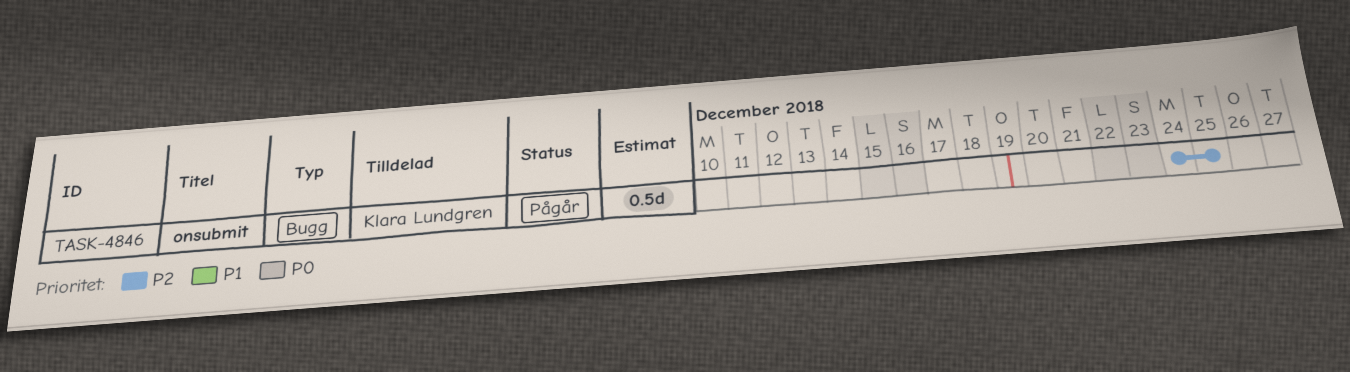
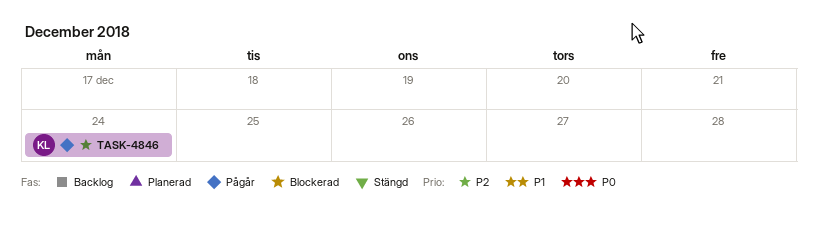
TASK-4846, due: Dec 25 -> Dec 24

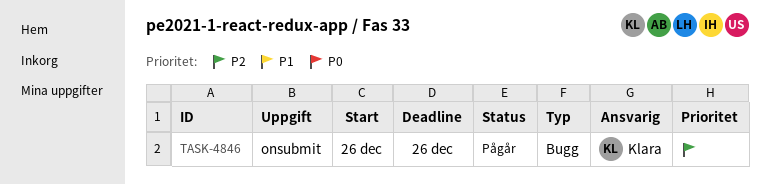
TASK-4846, start: Dec 24 -> Dec 26
TASK-4846, due: Dec 24 -> Dec 26

